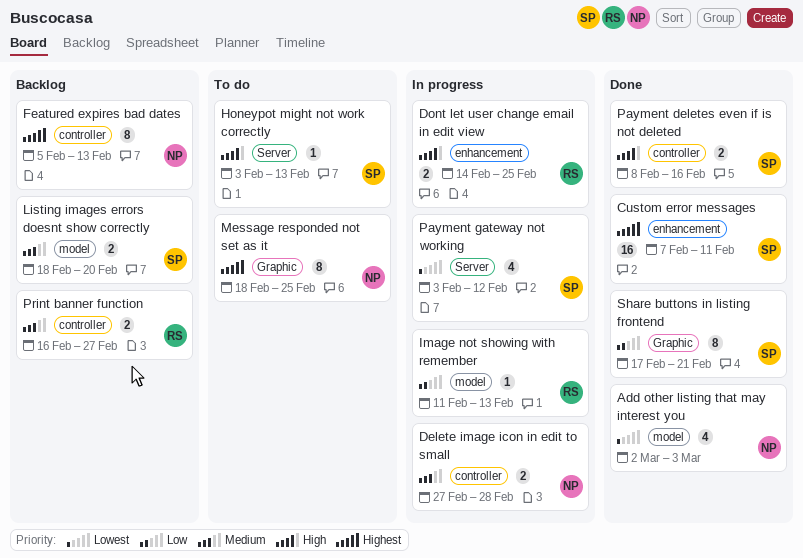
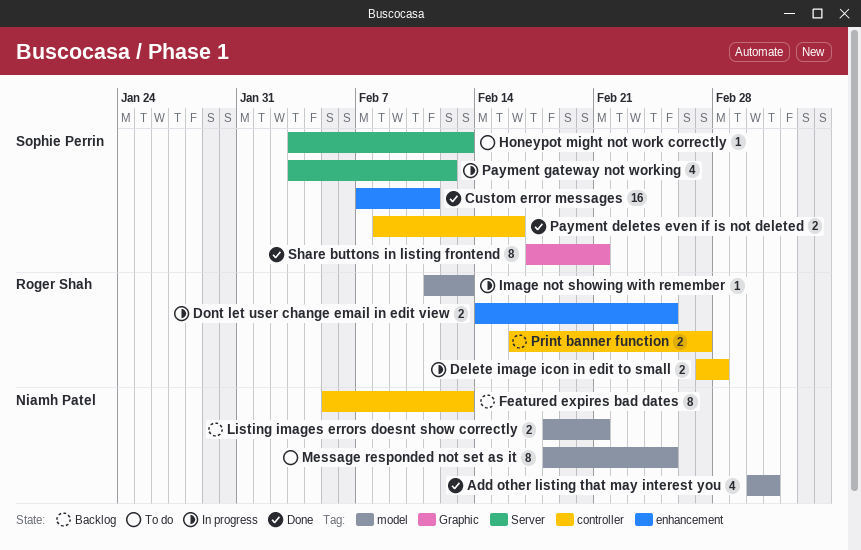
Delete image icon in edit to small, owner: Niamh Patel -> Roger Shah
Listing images errors doesnt show correctly, owner: Sophie Perrin -> Niamh Patel
Listing images errors doesnt show correctly, due: Feb 20 -> Feb 21
Message responded not set as it, label: Graphic -> model

